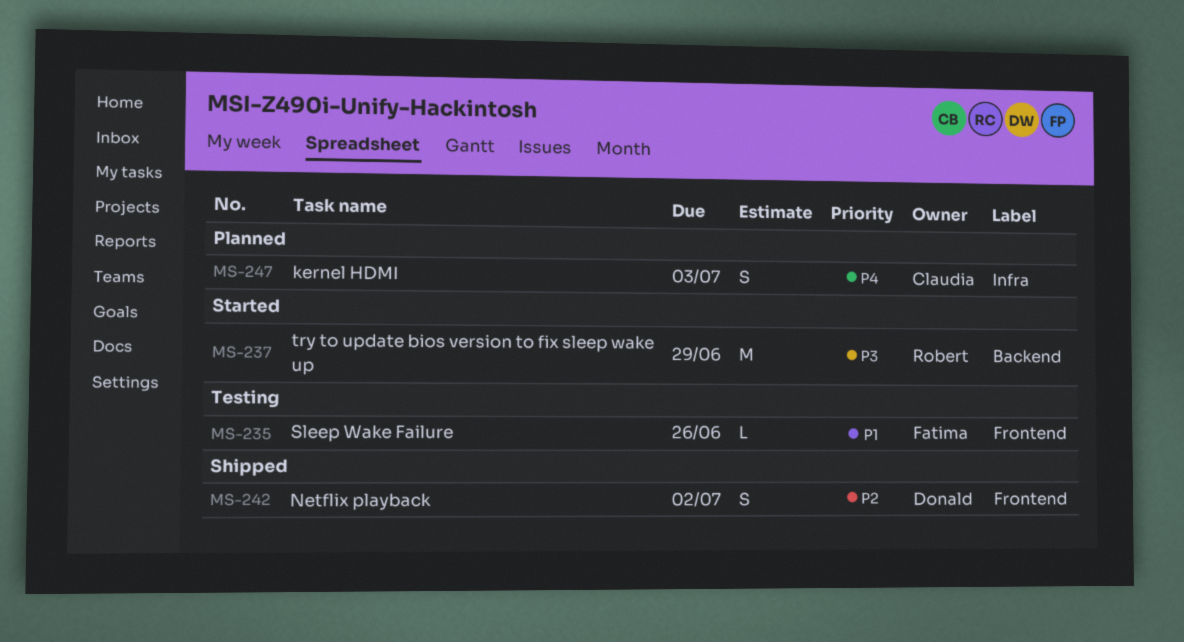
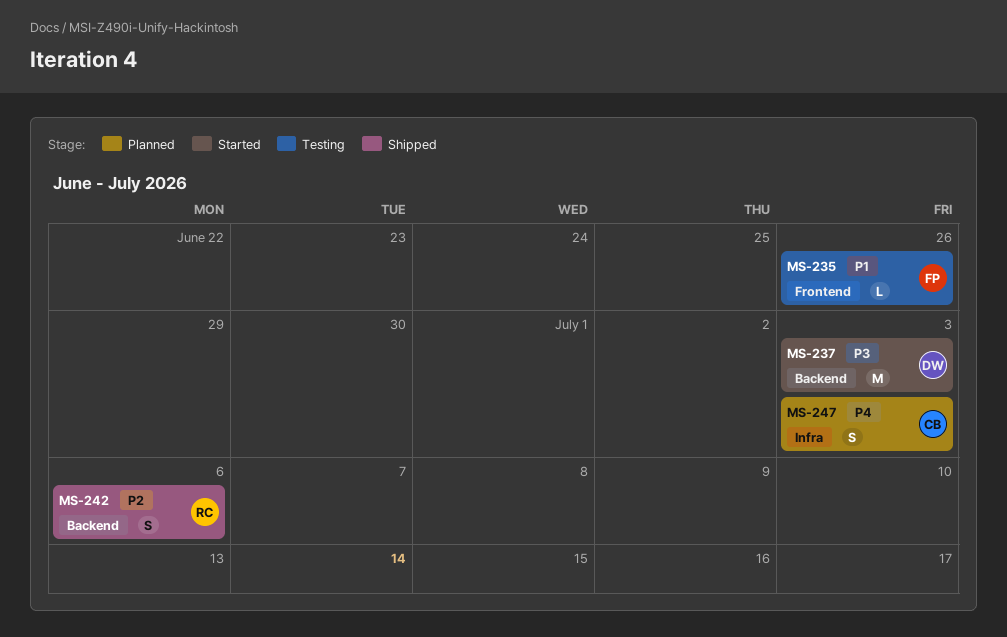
MS-237, owner: Robert -> Donald
MS-237, due: Jun 29 -> Jul 3
MS-242, owner: Donald -> Robert
MS-242, label: Frontend -> Backend
MS-242, due: Jul 2 -> Jul 6

